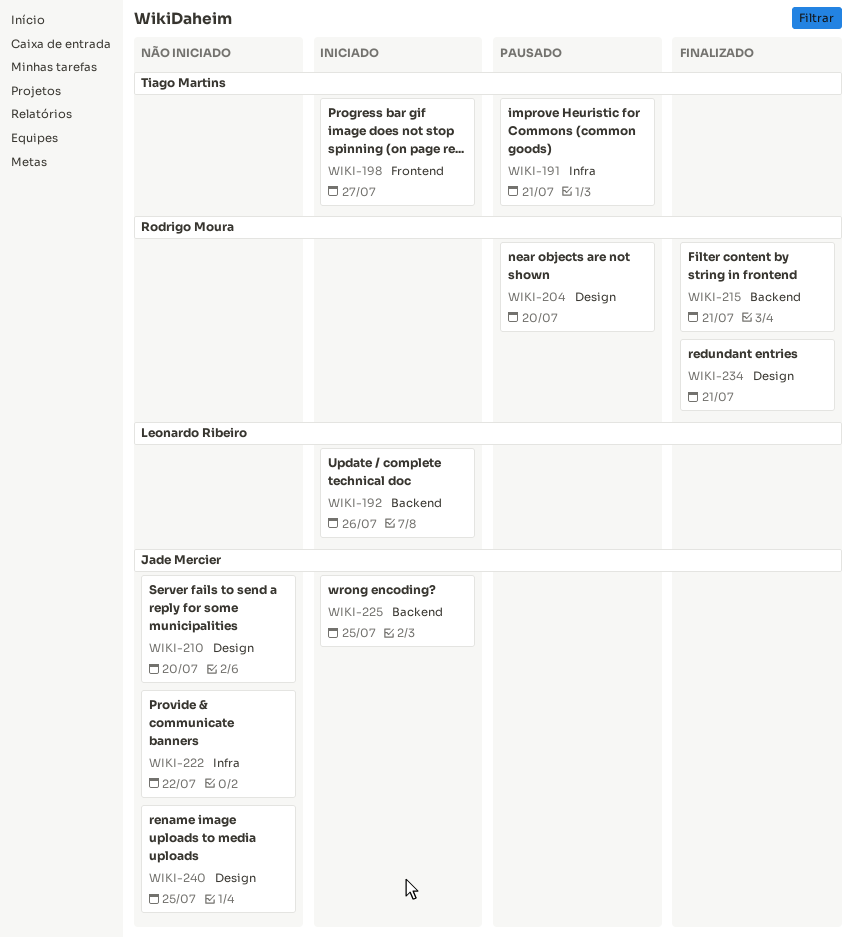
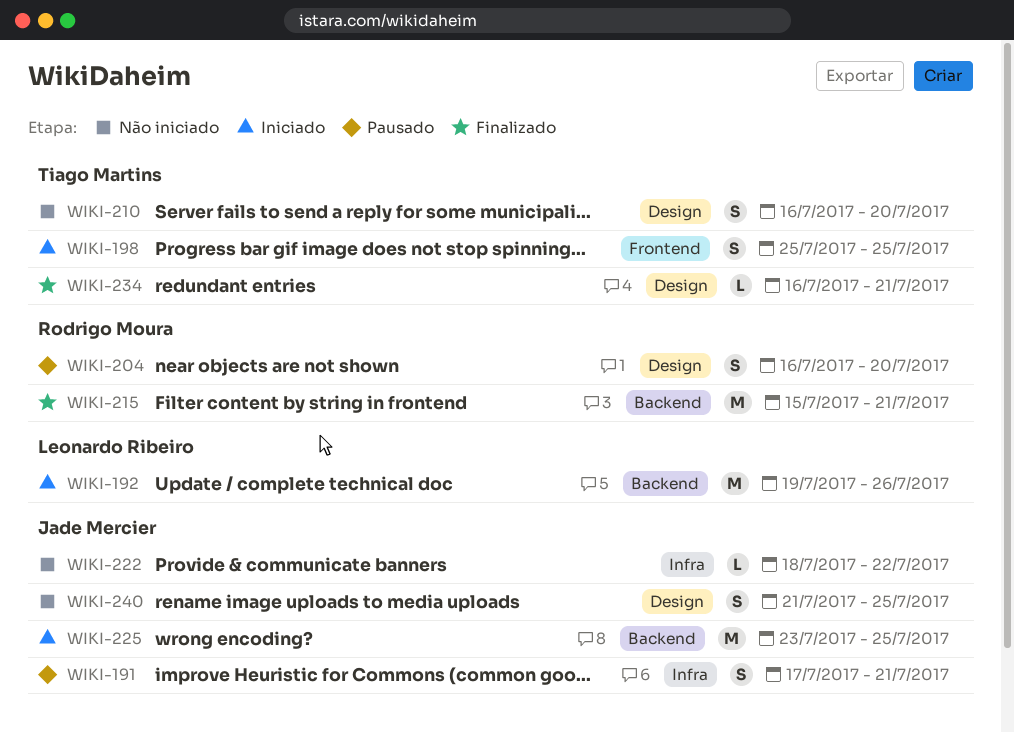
WIKI-191, owner: Tiago Martins -> Jade Mercier
WIKI-198, due: Jul 27 -> Jul 25
WIKI-210, owner: Jade Mercier -> Tiago Martins
WIKI-234, owner: Rodrigo Moura -> Tiago Martins

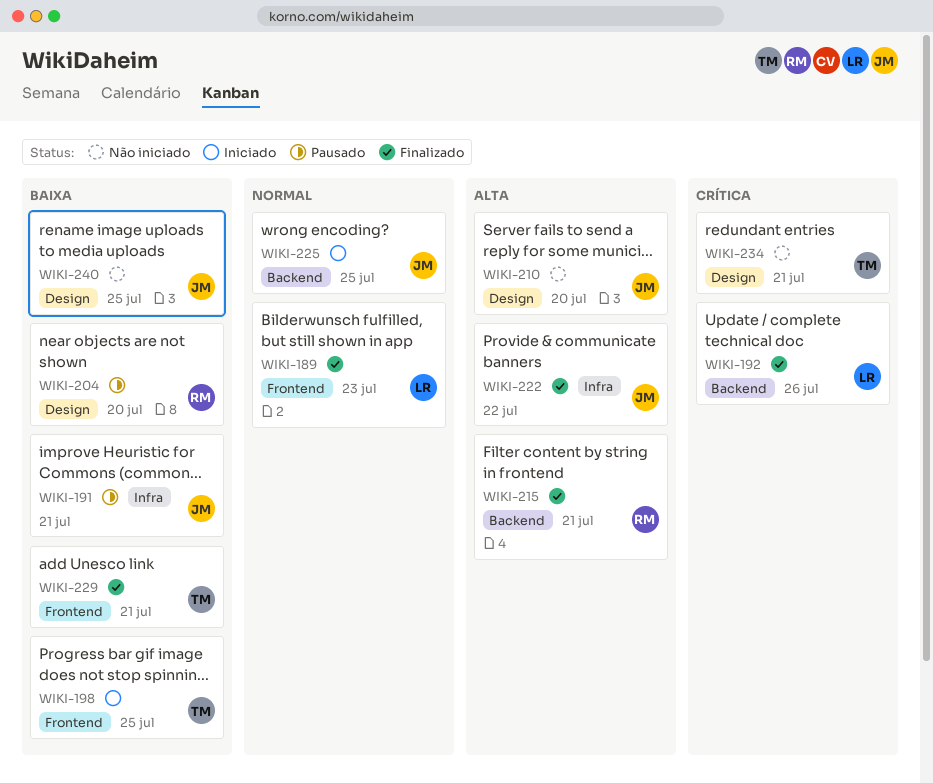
WIKI-189: none -> present
WIKI-192, status: Iniciado -> Finalizado
WIKI-210, owner: Tiago Martins -> Jade Mercier
WIKI-222, status: Não iniciado -> Finalizado
WIKI-229: none -> present
WIKI-234, status: Finalizado -> Não iniciado

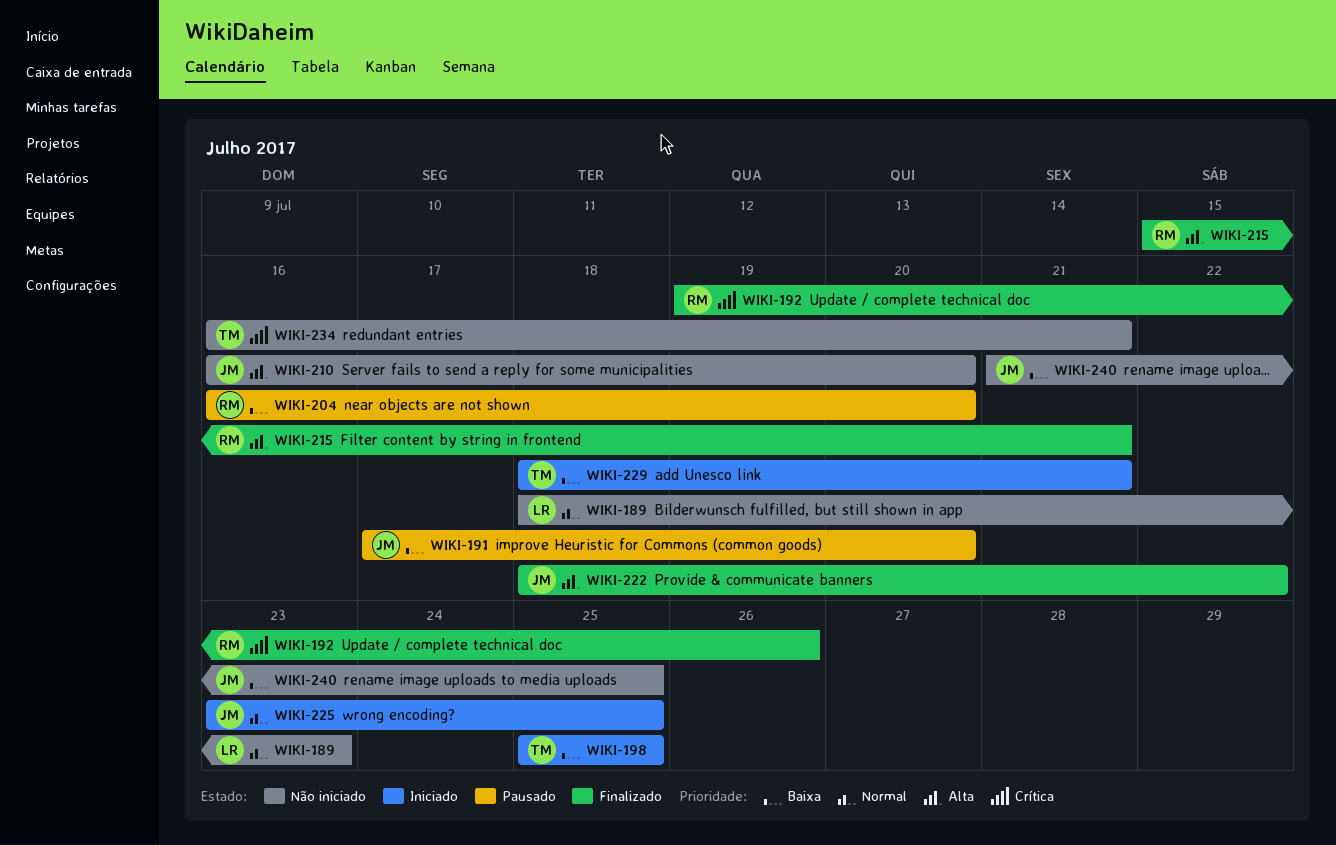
WIKI-189, status: Finalizado -> Não iniciado
WIKI-191, due: Jul 21 -> Jul 20
WIKI-192, owner: LR -> RM
WIKI-229, status: Finalizado -> Iniciado

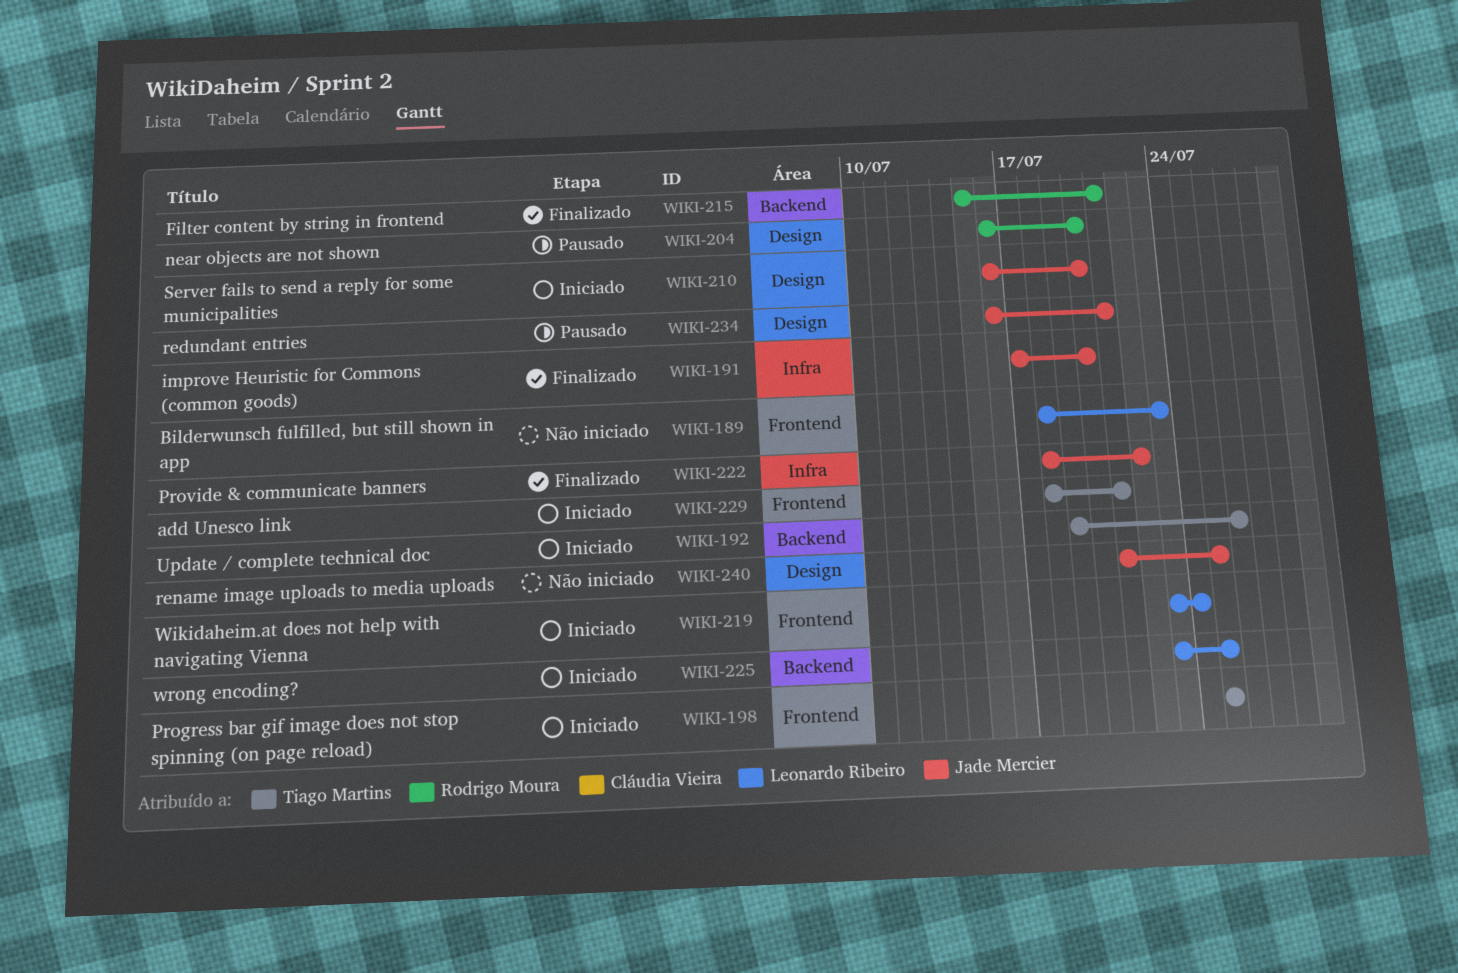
WIKI-191, status: Pausado -> Finalizado
WIKI-192, status: Finalizado -> Iniciado
WIKI-192, owner: Rodrigo Moura -> Tiago Martins
WIKI-210, status: Não iniciado -> Iniciado
WIKI-219: none -> present
WIKI-225, owner: Jade Mercier -> Leonardo Ribeiro
WIKI-234, status: Não iniciado -> Pausado
WIKI-234, owner: Tiago Martins -> Jade Mercier

